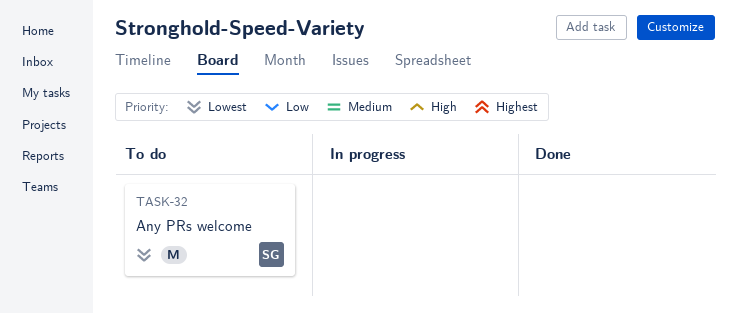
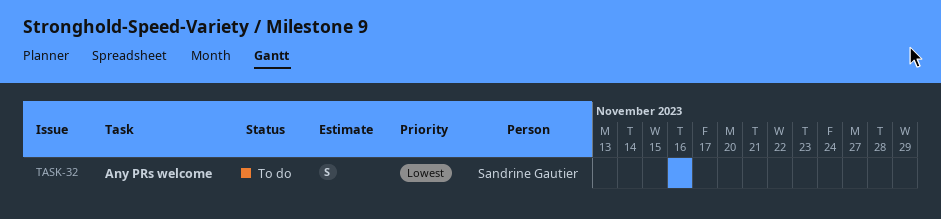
TASK-32, estimate: M -> S

